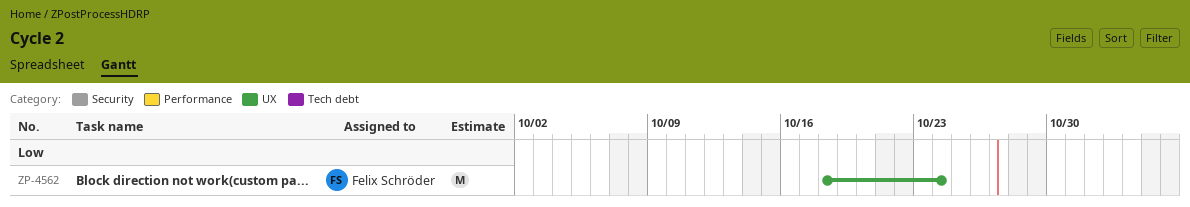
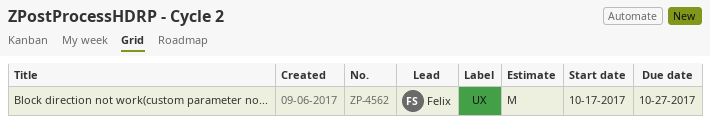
ZP-4562, start: Oct 18 -> Oct 17
ZP-4562, due: Oct 24 -> Oct 27

